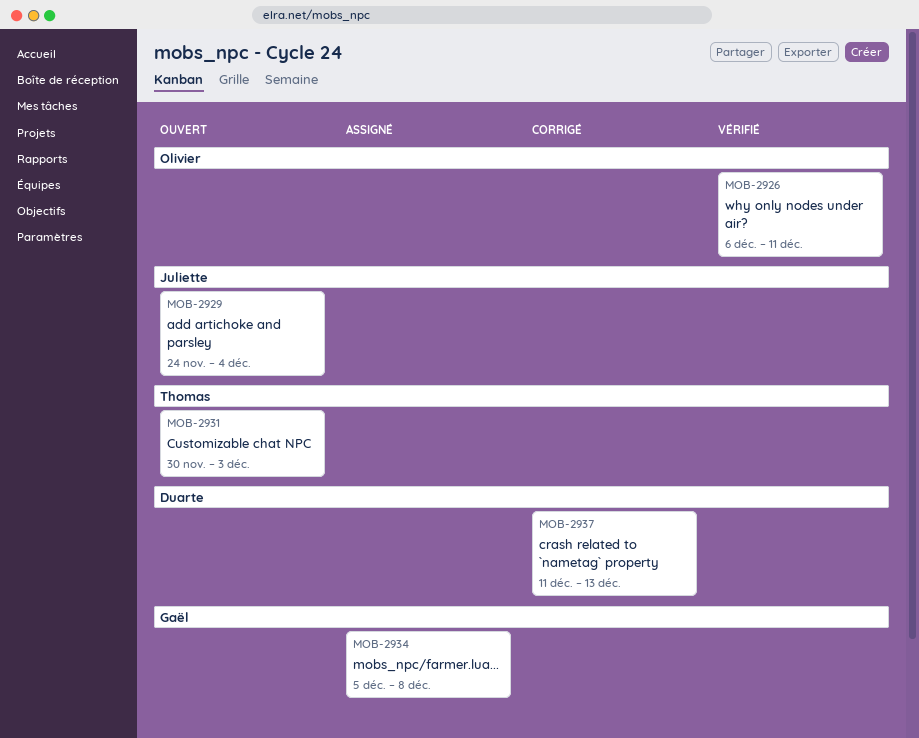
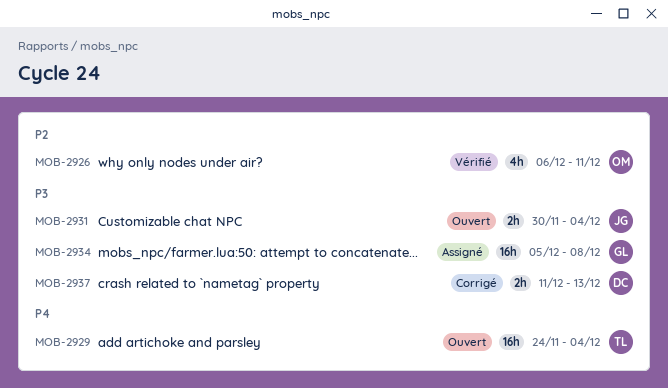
MOB-2929, owner: Juliette -> Thomas
MOB-2931, owner: Thomas -> Juliette
MOB-2931, due: Dec 3 -> Dec 4

